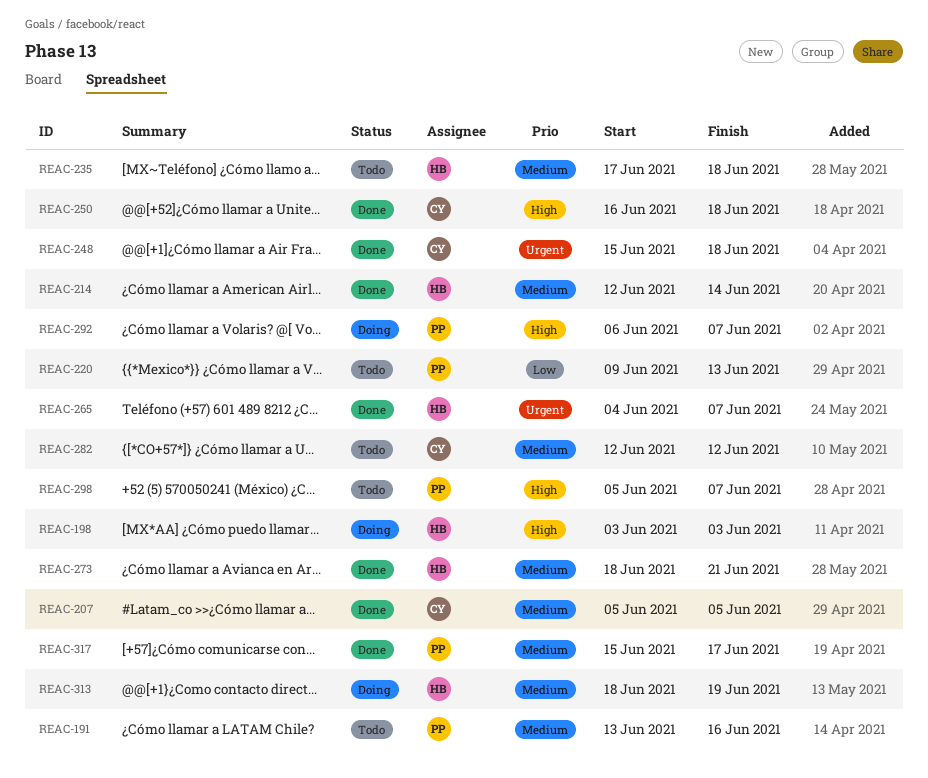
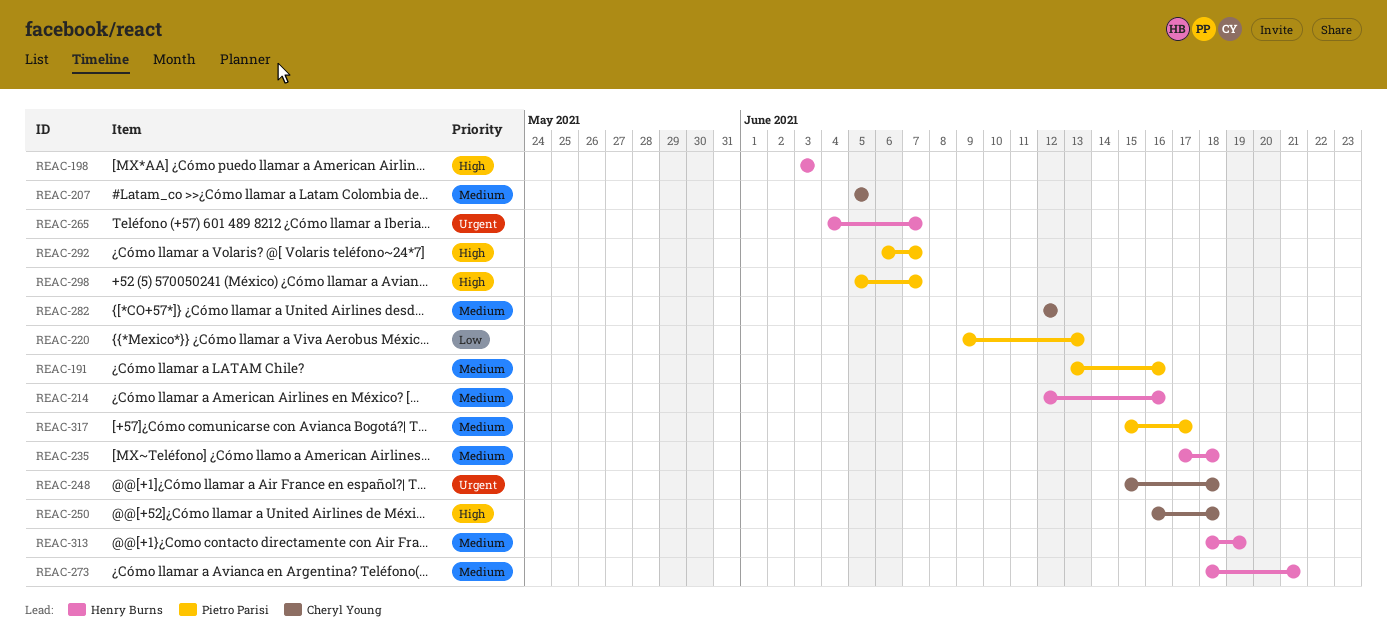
REAC-214, due: Jun 14 -> Jun 16

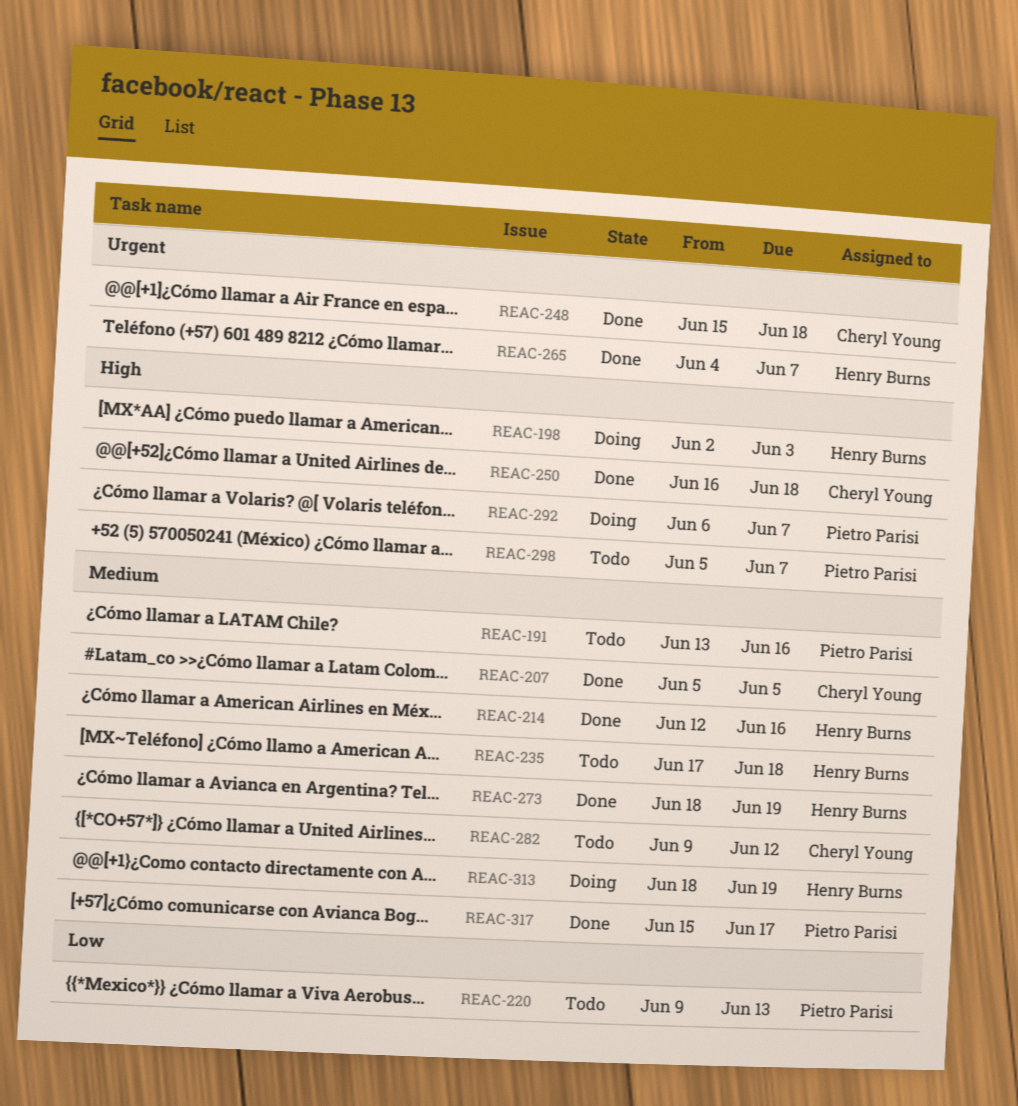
REAC-198, start: Jun 3 -> Jun 2
REAC-273, due: Jun 21 -> Jun 19
REAC-282, start: Jun 12 -> Jun 9

